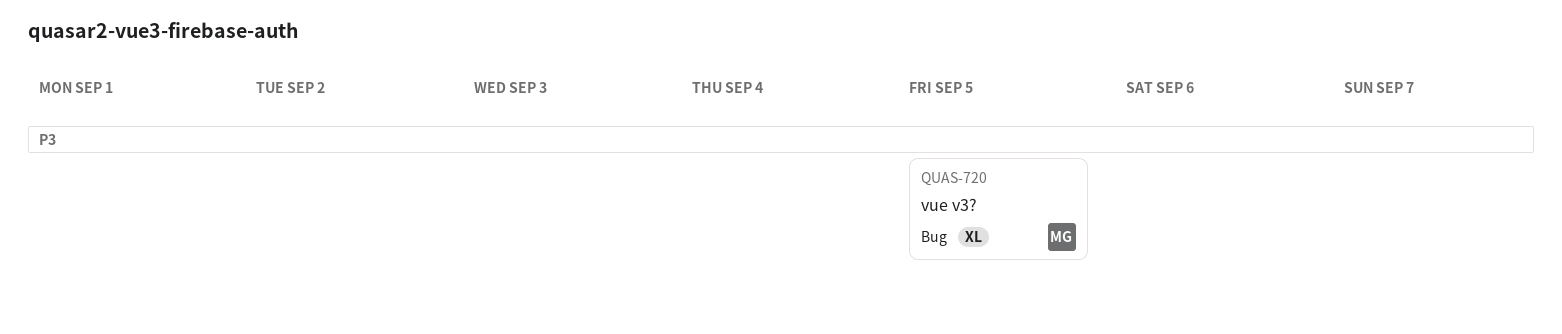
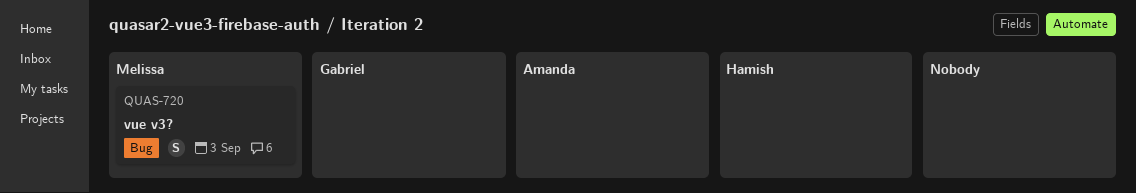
QUAS-720, estimate: XL -> S
QUAS-720, due: Sep 5 -> Sep 3

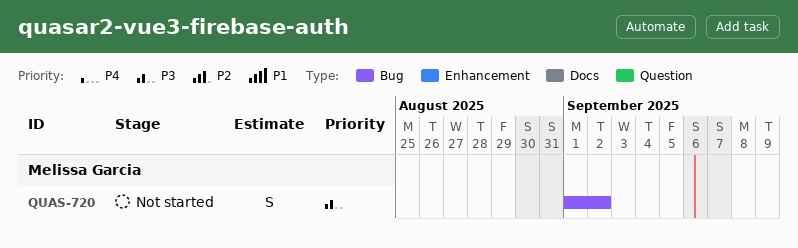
QUAS-720, due: Sep 3 -> Sep 2

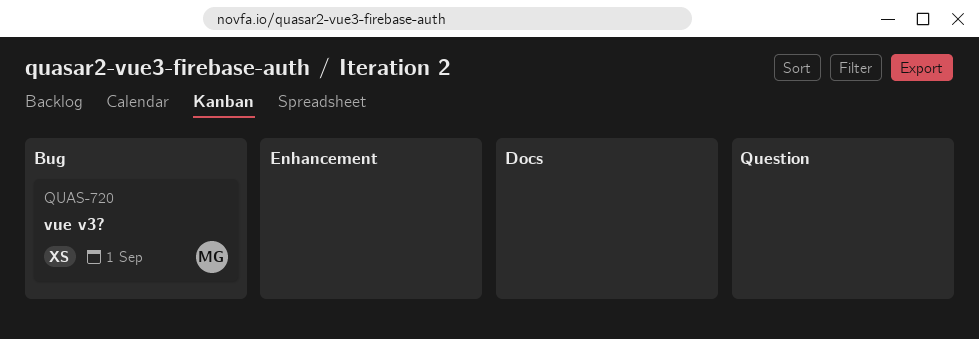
QUAS-720, estimate: S -> XS
QUAS-720, due: Sep 2 -> Sep 1

